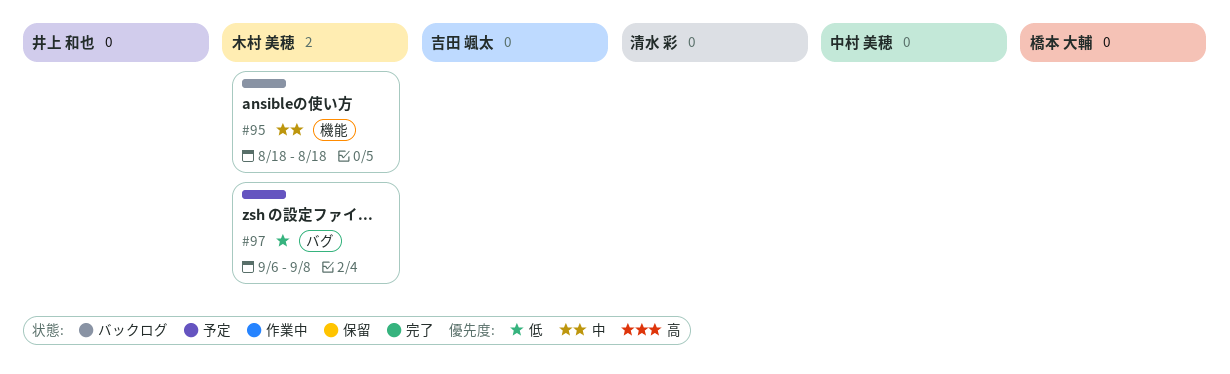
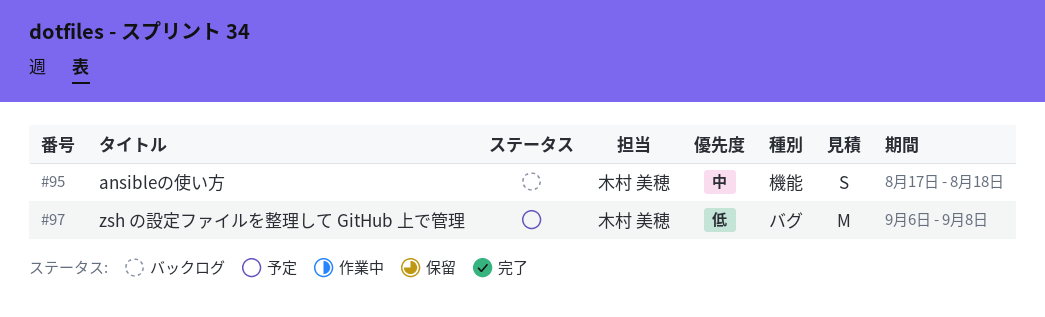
#95, start: Aug 18 -> Aug 17

